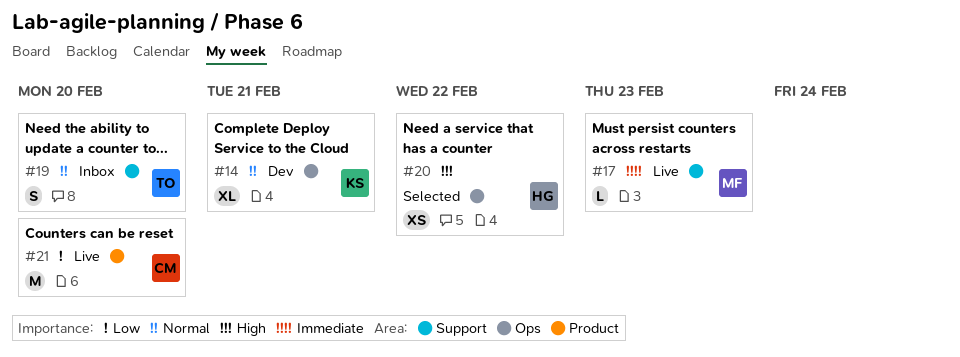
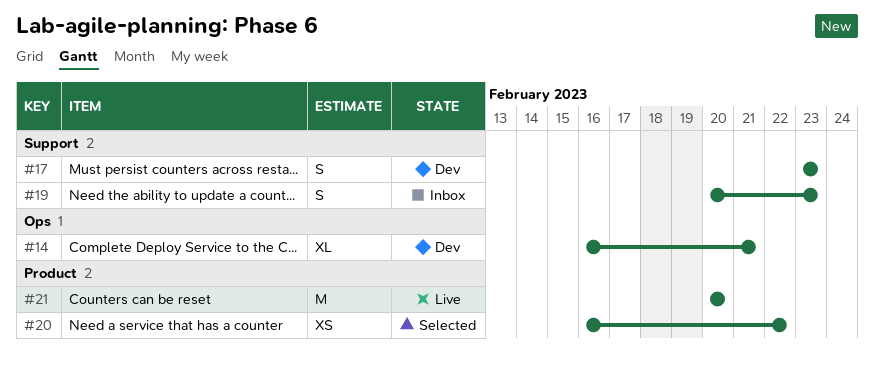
#17, status: Live -> Dev
#17, estimate: L -> S
#19, due: Feb 20 -> Feb 23
#20, label: Ops -> Product

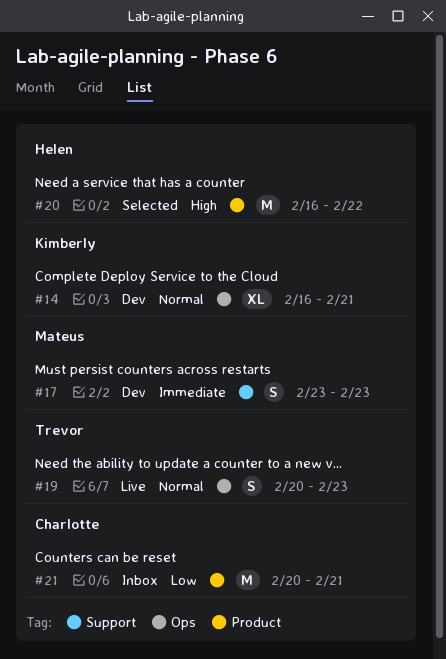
#19, status: Inbox -> Live
#19, label: Support -> Ops
#20, estimate: XS -> M
#21, status: Live -> Inbox
#21, due: Feb 20 -> Feb 21

